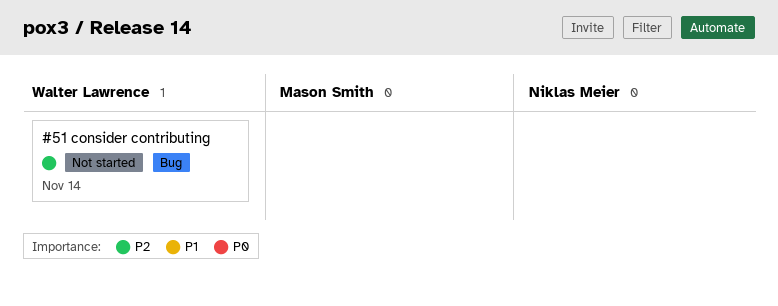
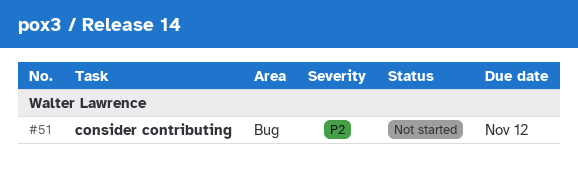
#51, due: Nov 14 -> Nov 12

